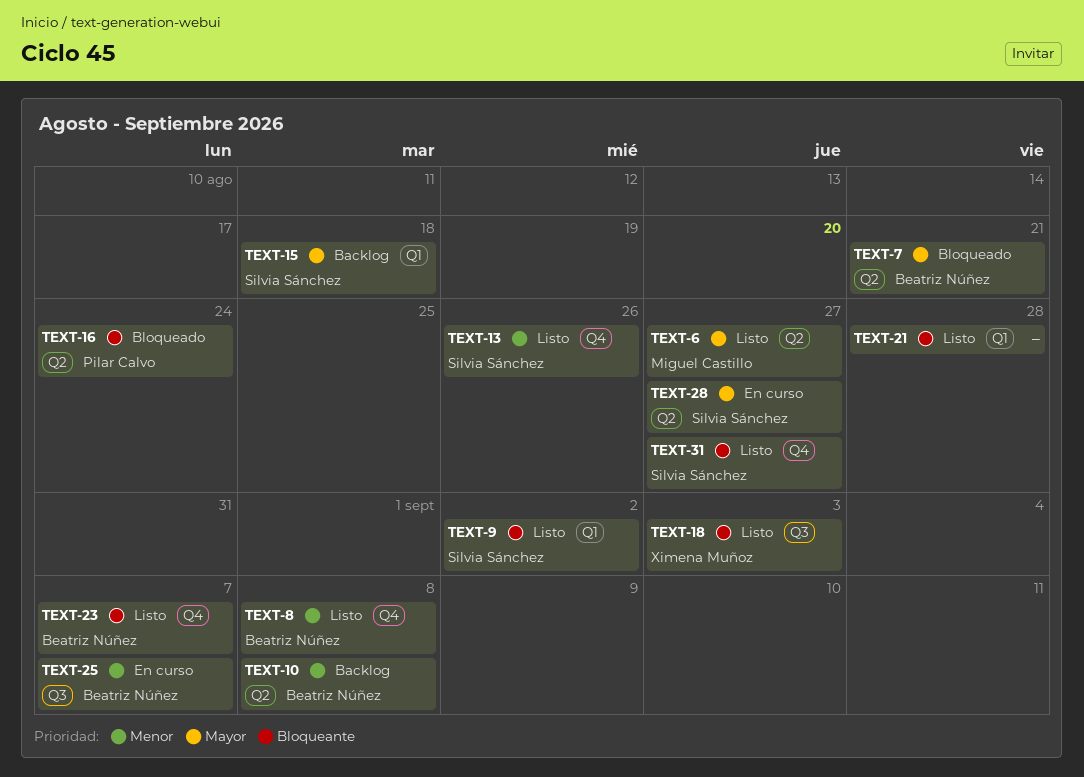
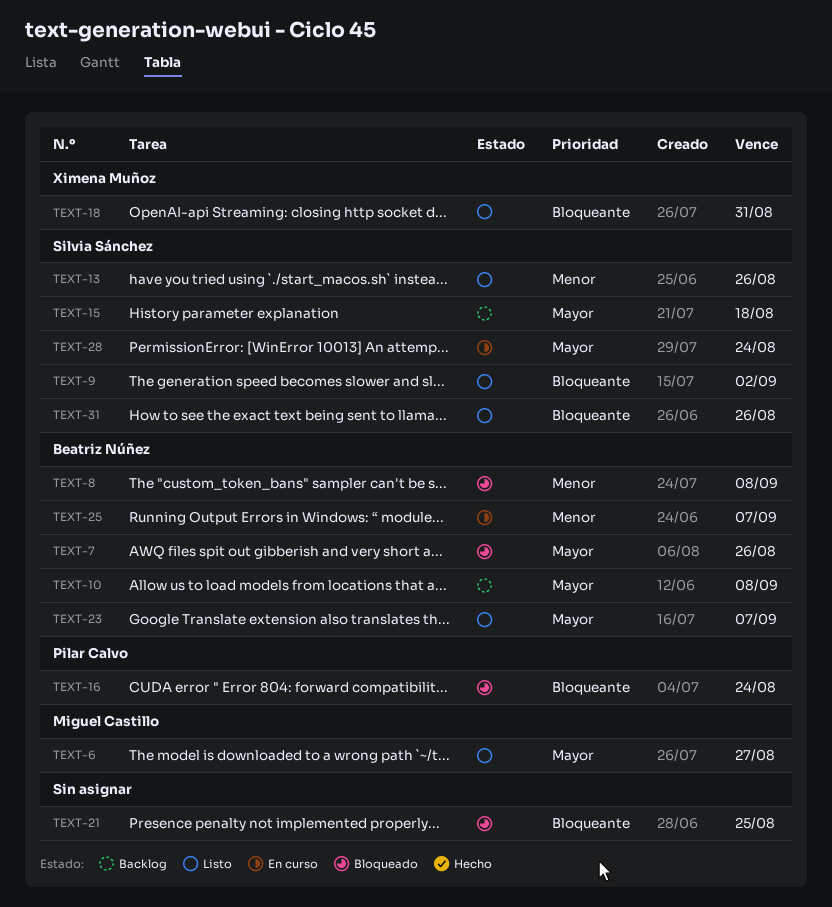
TEXT-7, due: Aug 21 -> Aug 26
TEXT-8, status: Listo -> Bloqueado
TEXT-10, priority: Menor -> Mayor
TEXT-18, due: Sep 3 -> Aug 31
TEXT-21, status: Listo -> Bloqueado
TEXT-21, due: Aug 28 -> Aug 25
TEXT-23, priority: Bloqueante -> Mayor
TEXT-28, due: Aug 27 -> Aug 24
TEXT-31, due: Aug 27 -> Aug 26

